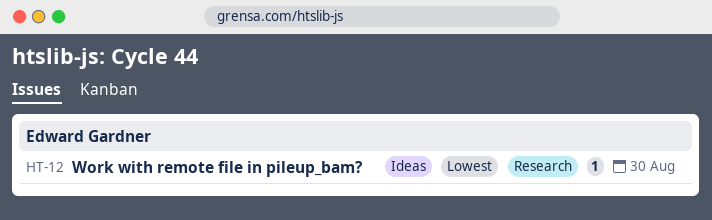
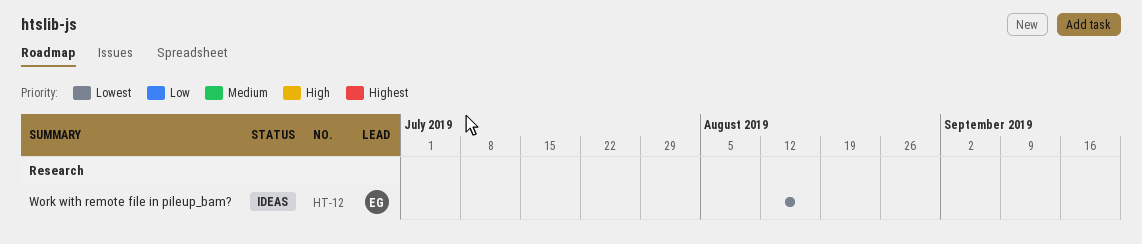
HT-12, due: Aug 30 -> Aug 16

